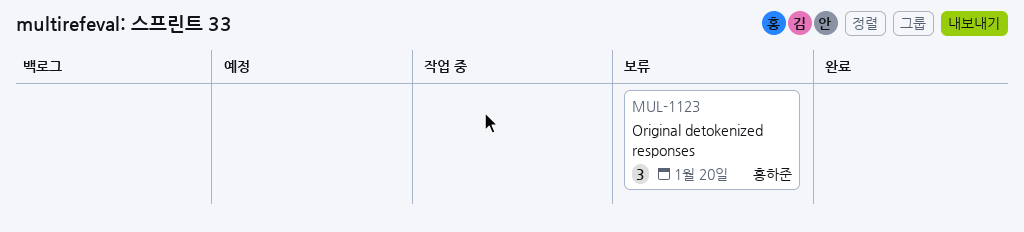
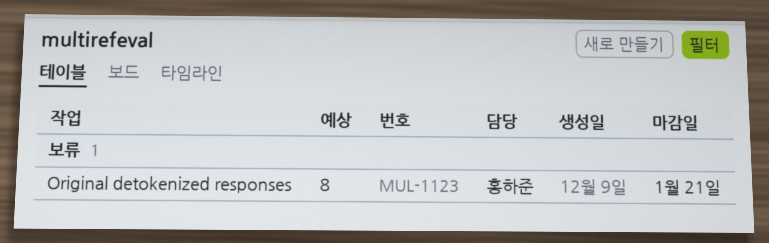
MUL-1123, estimate: 3 -> 8
MUL-1123, due: Jan 20 -> Jan 21

